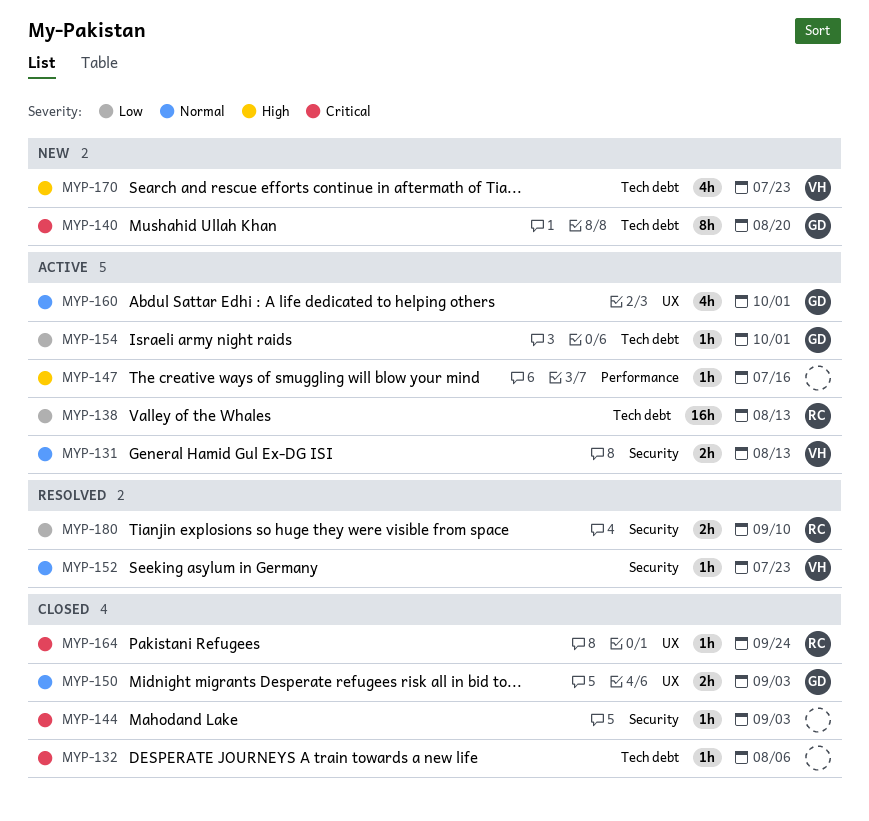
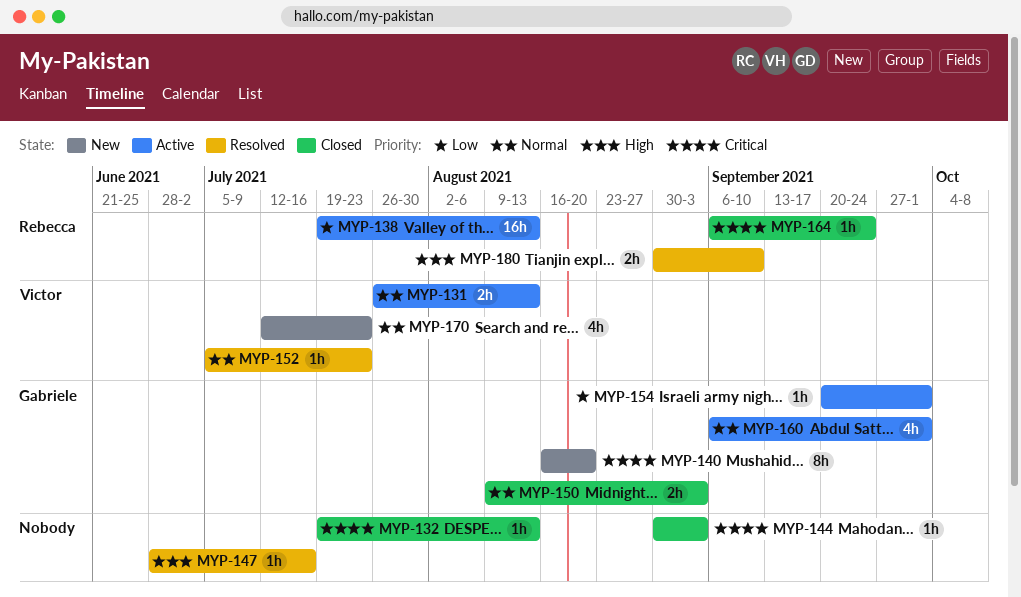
MYP-132, due: Aug 6 -> Aug 13
MYP-147, status: Active -> Resolved
MYP-170, priority: High -> Normal
MYP-180, priority: Low -> High

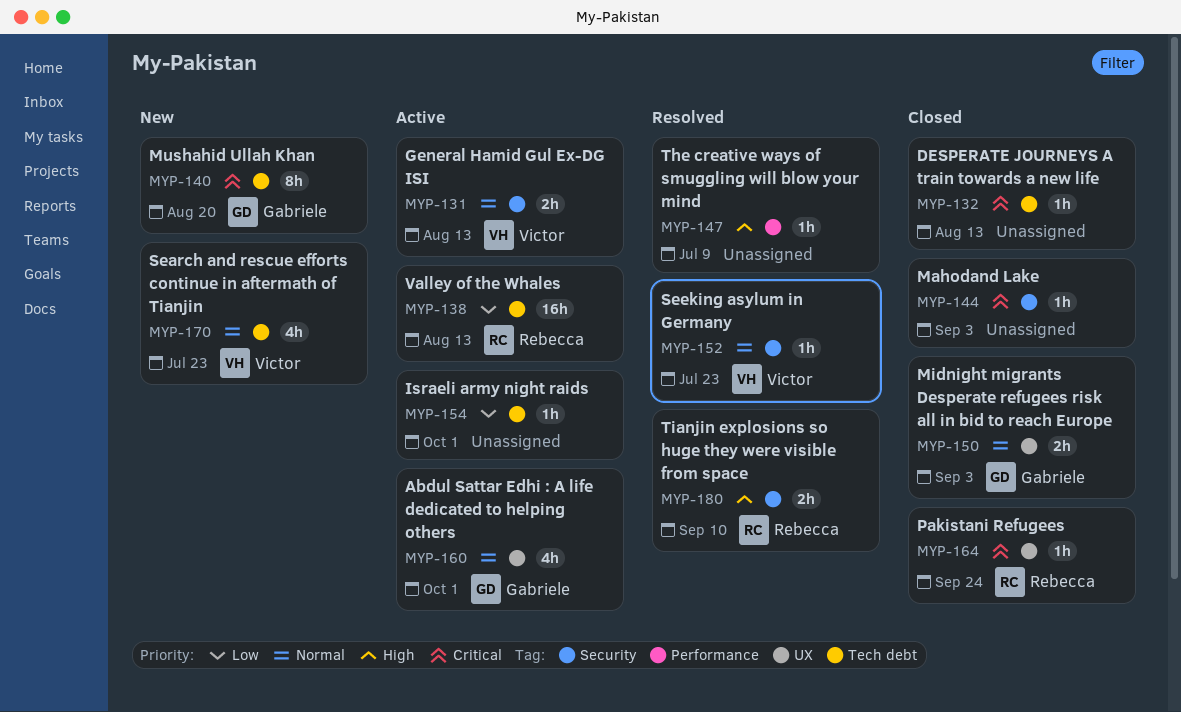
MYP-147, due: Jul 16 -> Jul 9
MYP-154, owner: Gabriele -> none

